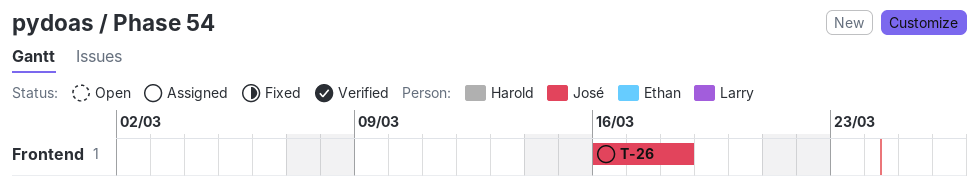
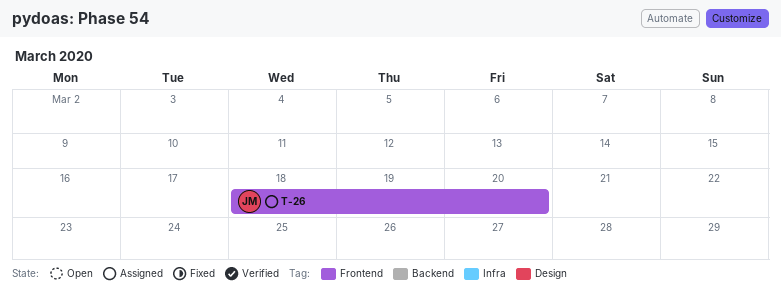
T-26, start: Mar 16 -> Mar 18
T-26, due: Mar 18 -> Mar 20

